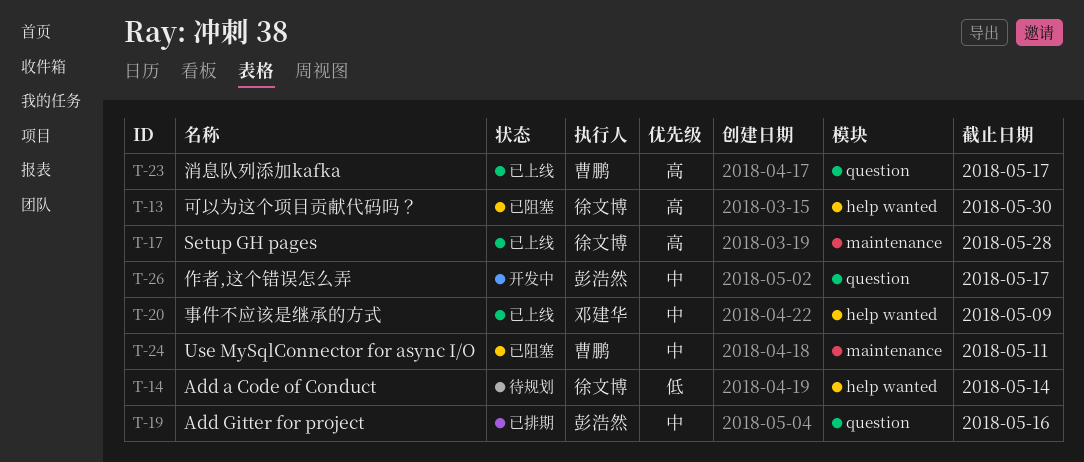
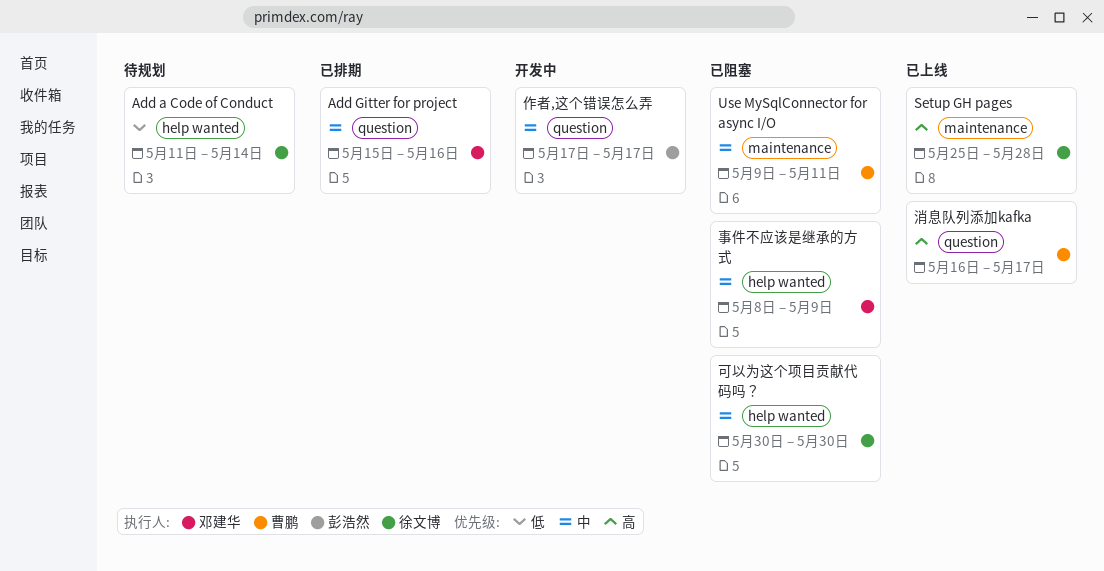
Add Gitter for project, owner: 彭浩然 -> 邓建华
事件不应该是继承的方式, status: 已上线 -> 已阻塞
可以为这个项目贡献代码吗？, priority: 高 -> 中

